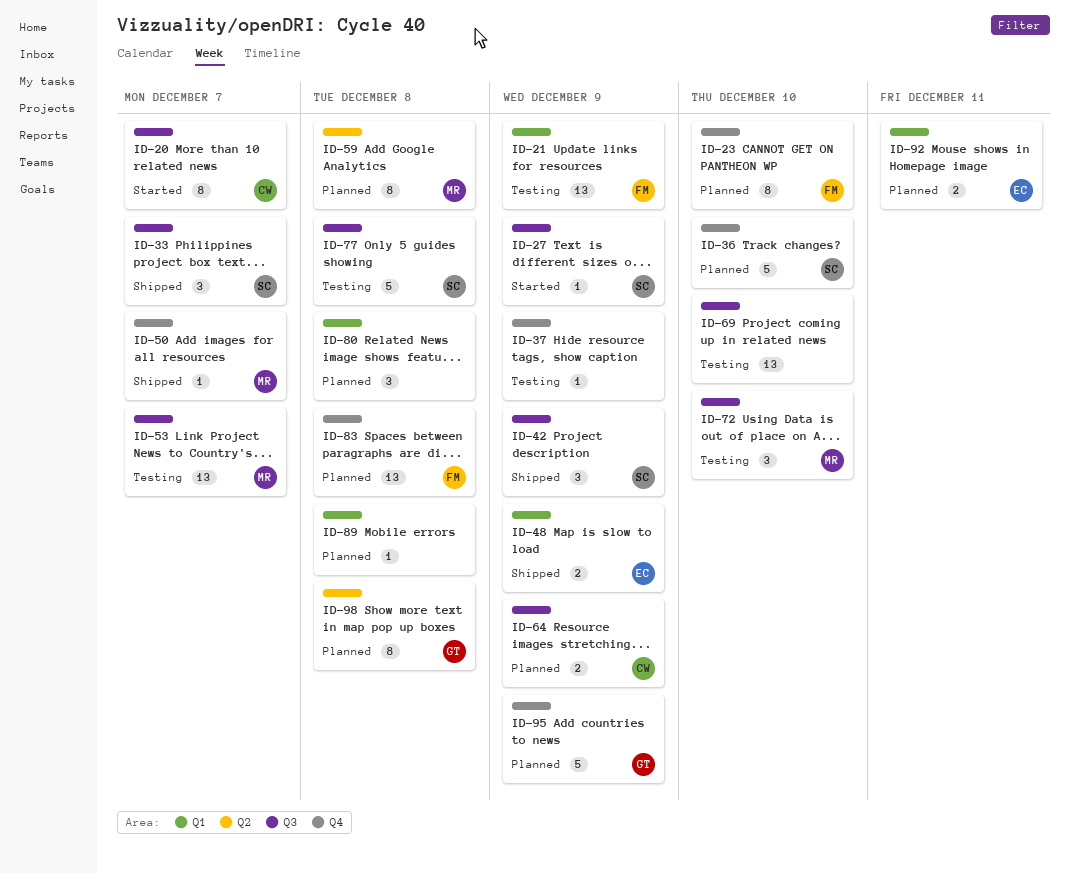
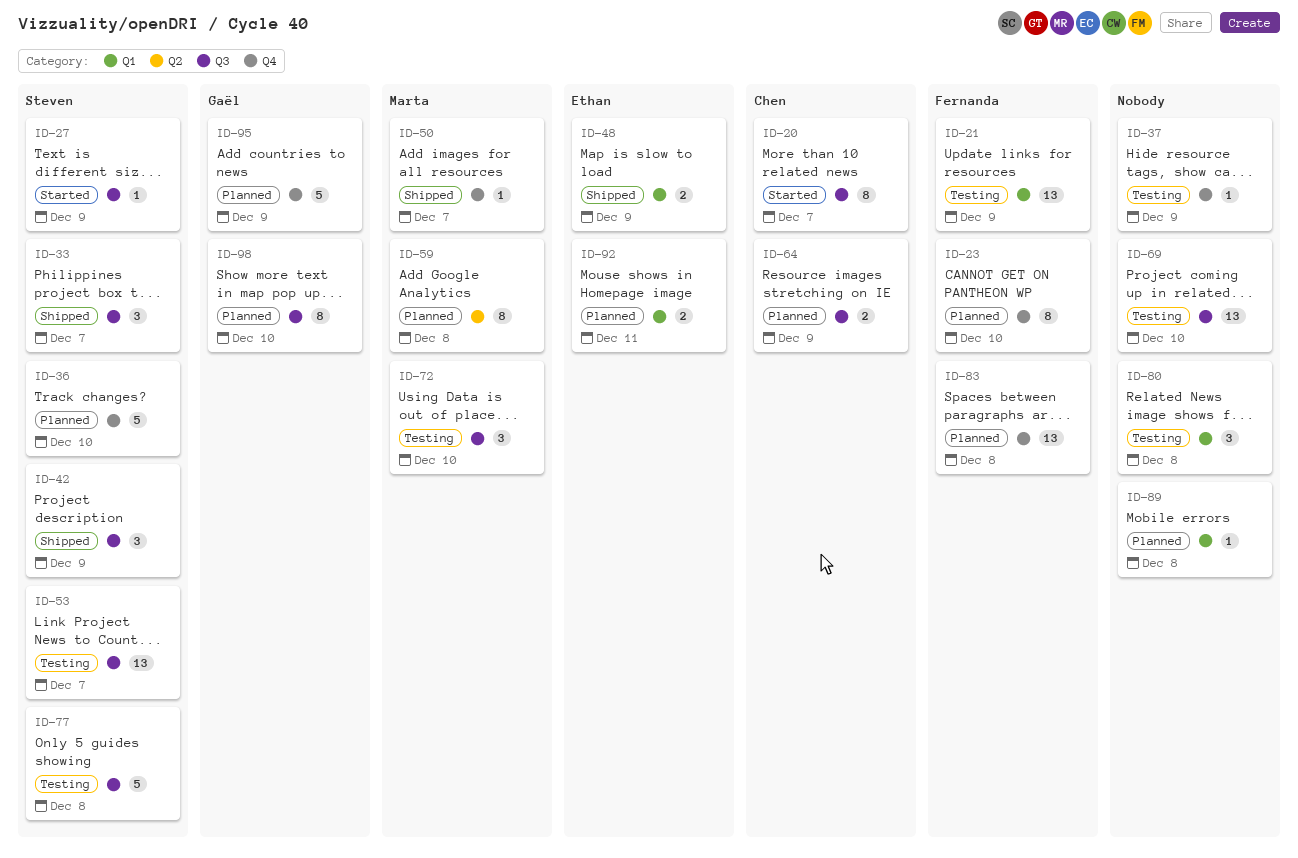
ID-53, owner: Marta -> Steven
ID-80, status: Planned -> Testing
ID-98, label: Q2 -> Q3
ID-98, due: Dec 8 -> Dec 10

